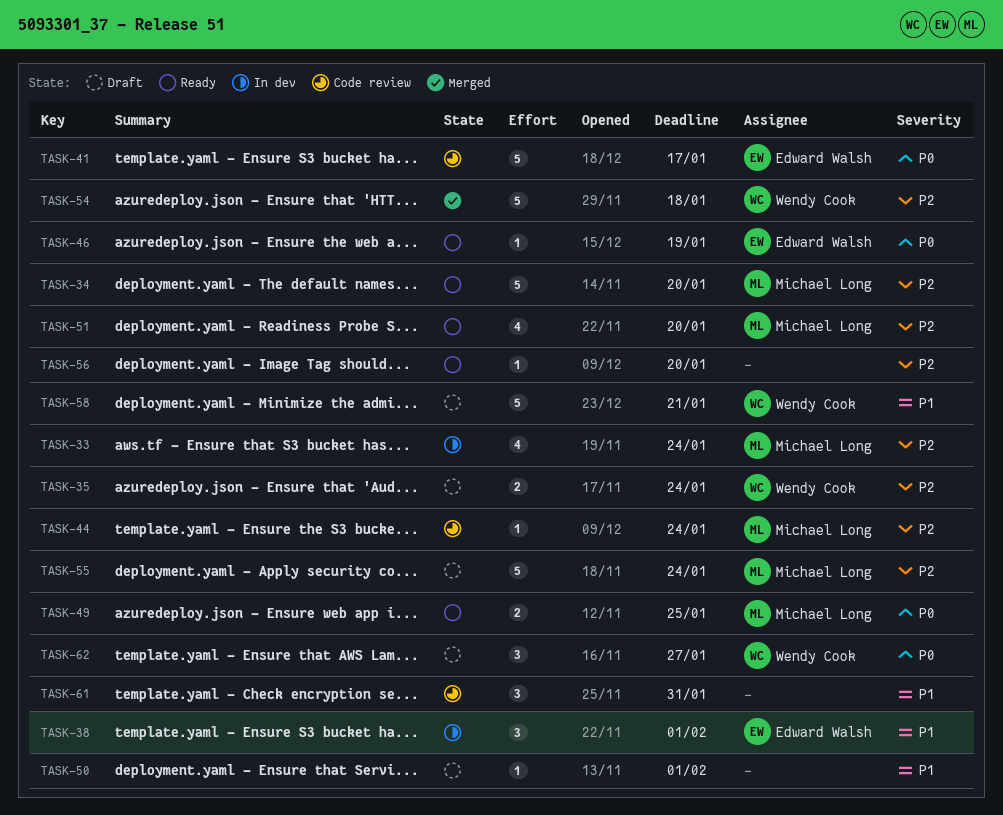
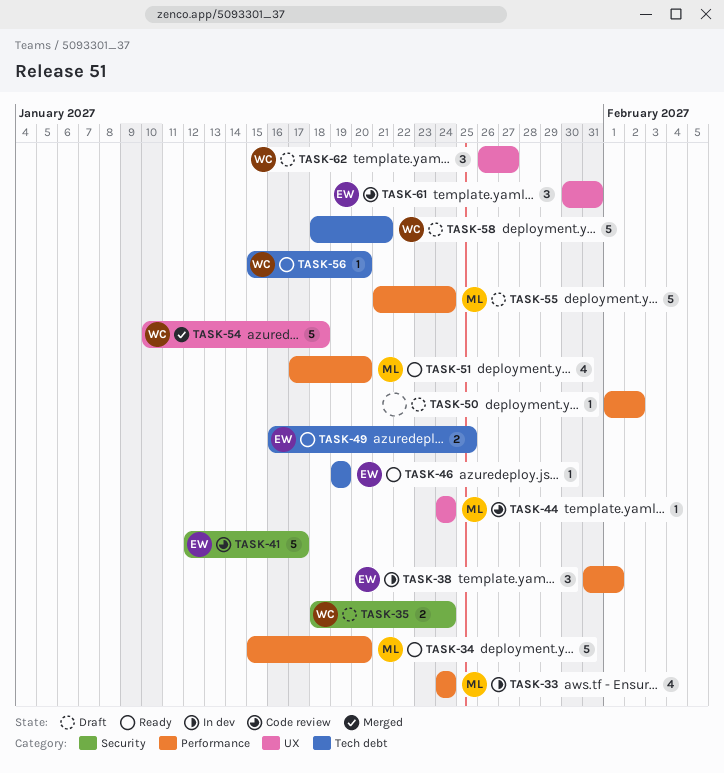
TASK-49, owner: Michael Long -> Edward Walsh
TASK-50, due: Feb 1 -> Feb 2
TASK-56, owner: none -> Wendy Cook
TASK-61, owner: none -> Edward Walsh

